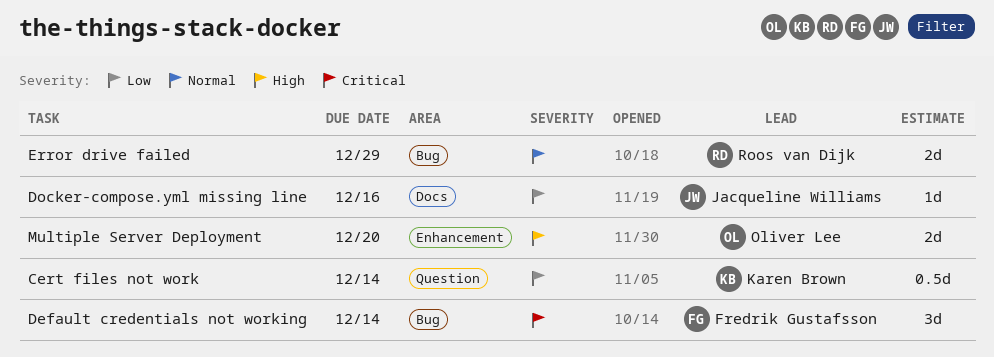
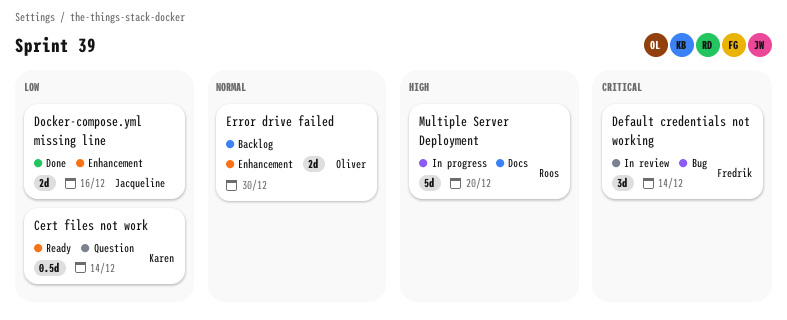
Docker-compose.yml missing line, label: Docs -> Enhancement
Docker-compose.yml missing line, estimate: 1d -> 2d
Error drive failed, owner: Roos van Dijk -> Oliver Lee
Error drive failed, label: Bug -> Enhancement
Error drive failed, due: Dec 29 -> Dec 30
Multiple Server Deployment, owner: Oliver Lee -> Roos van Dijk
Multiple Server Deployment, label: Enhancement -> Docs
Multiple Server Deployment, estimate: 2d -> 5d

